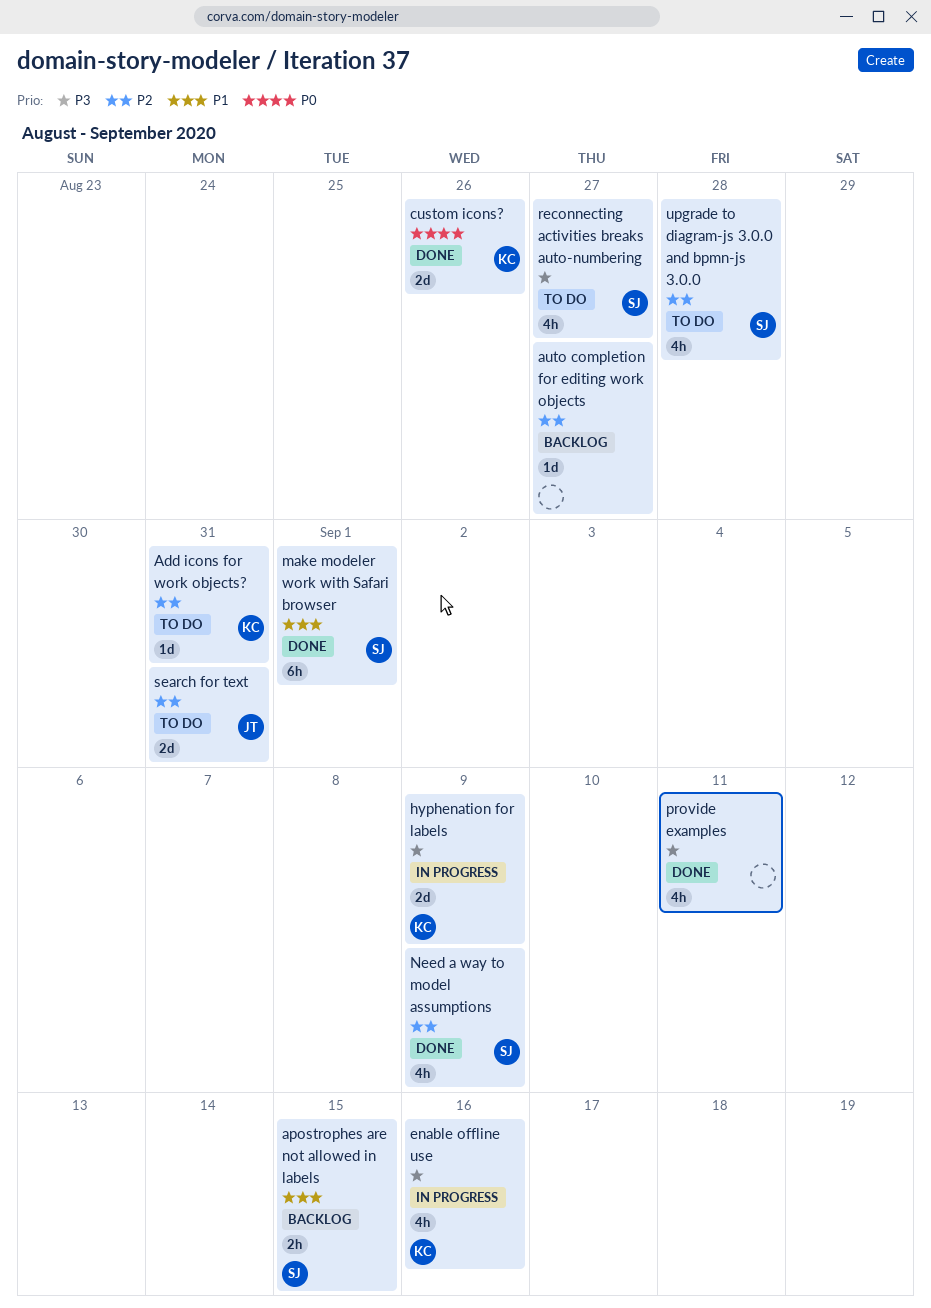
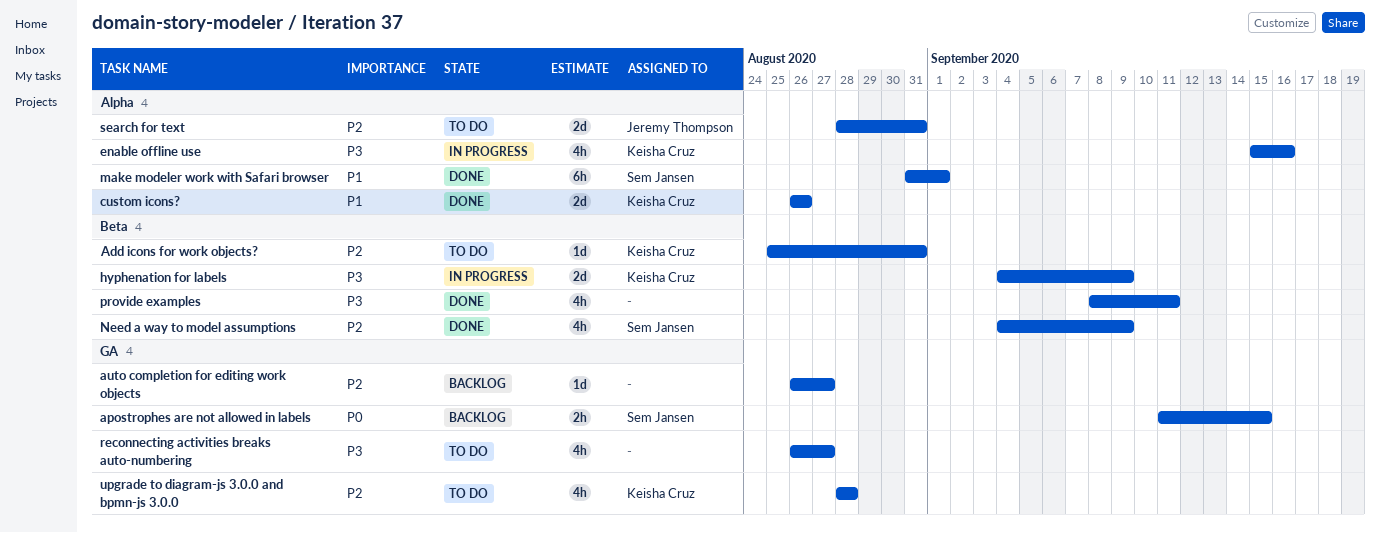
apostrophes are not allowed in labels, priority: P1 -> P0
custom icons?, priority: P0 -> P1
reconnecting activities breaks auto-numbering, owner: Sem Jansen -> none
upgrade to diagram-js 3.0.0 and bpmn-js 3.0.0, owner: Sem Jansen -> Keisha Cruz

